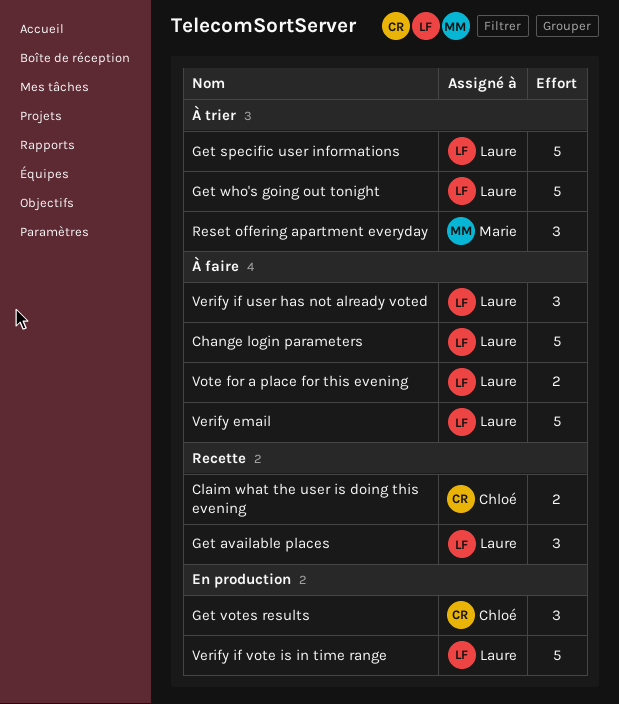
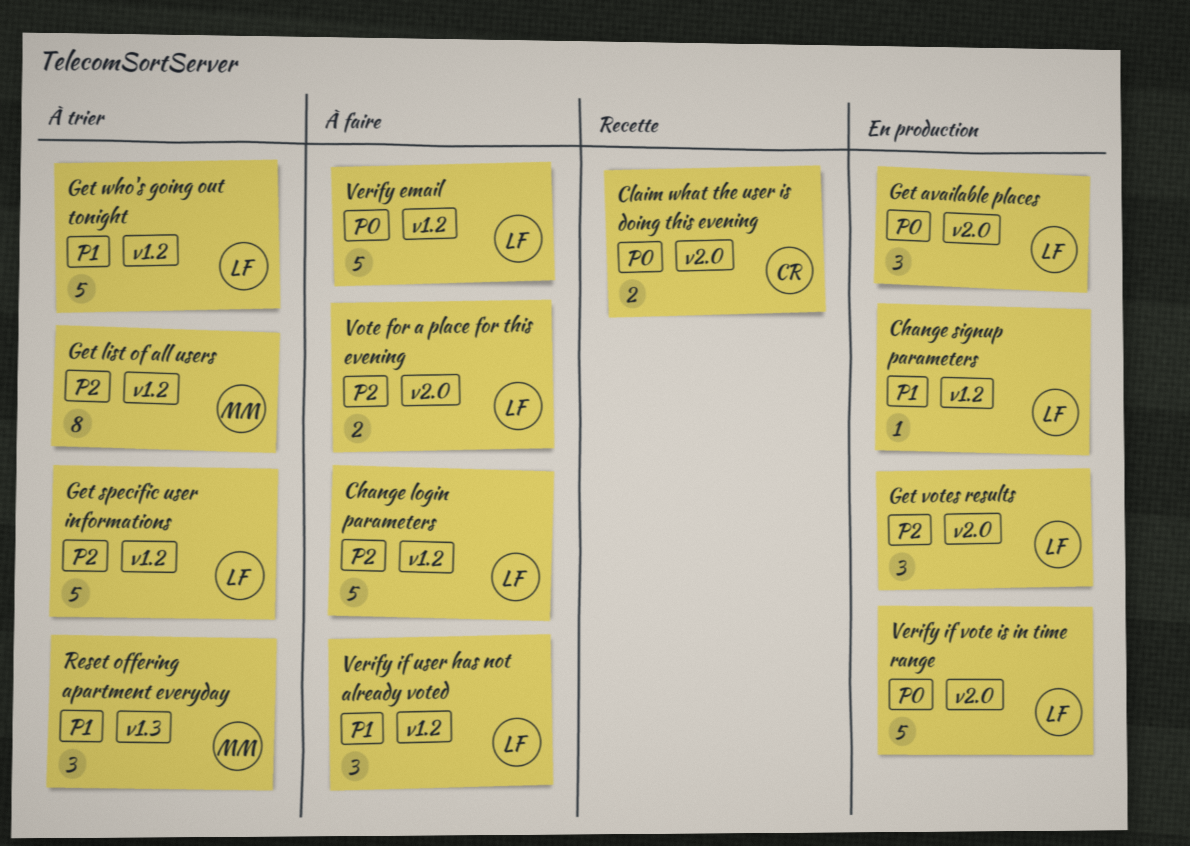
Change signup parameters: none -> present
Get available places, status: Recette -> En production
Get list of all users: none -> present
Get votes results, owner: Chloé -> Laure

